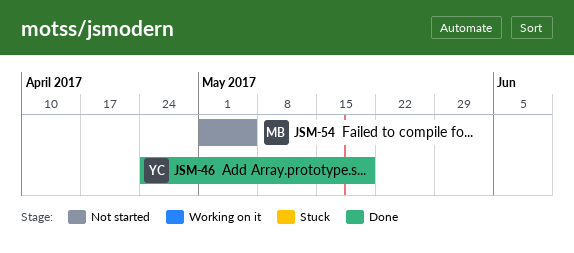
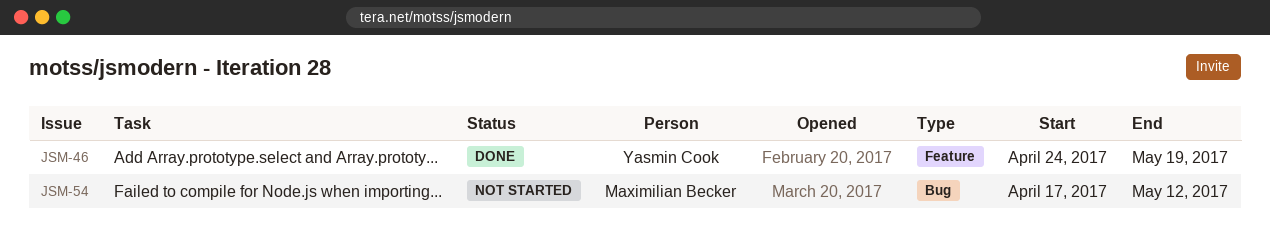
JSM-54, start: May 1 -> Apr 17
JSM-54, due: May 5 -> May 12

